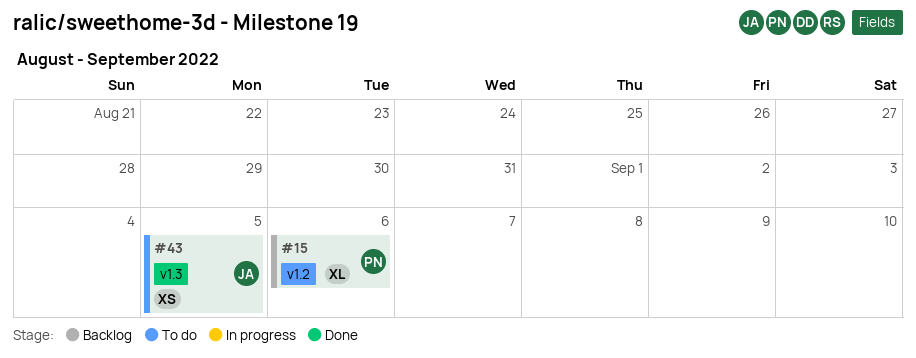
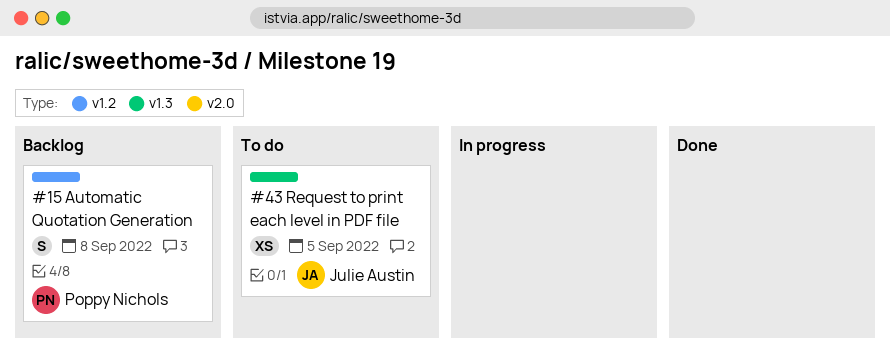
#15, estimate: XL -> S
#15, due: Sep 6 -> Sep 8

